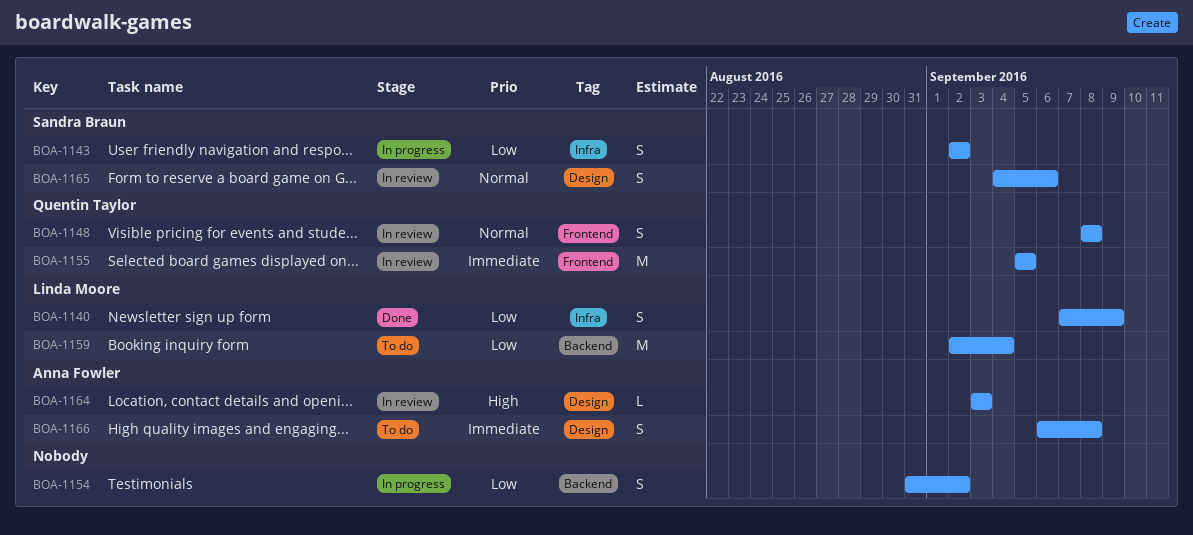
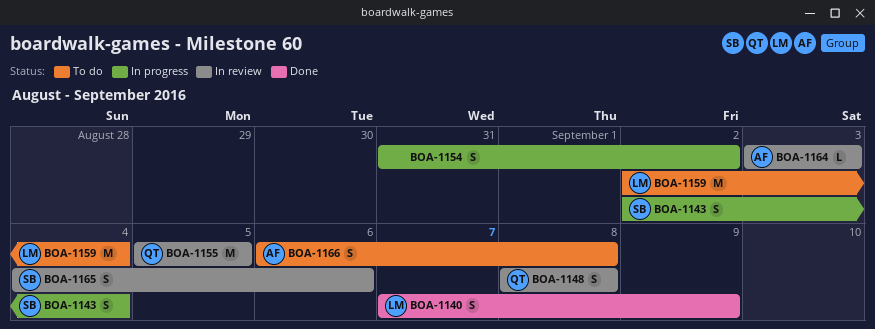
BOA-1143, due: Sep 2 -> Sep 4

